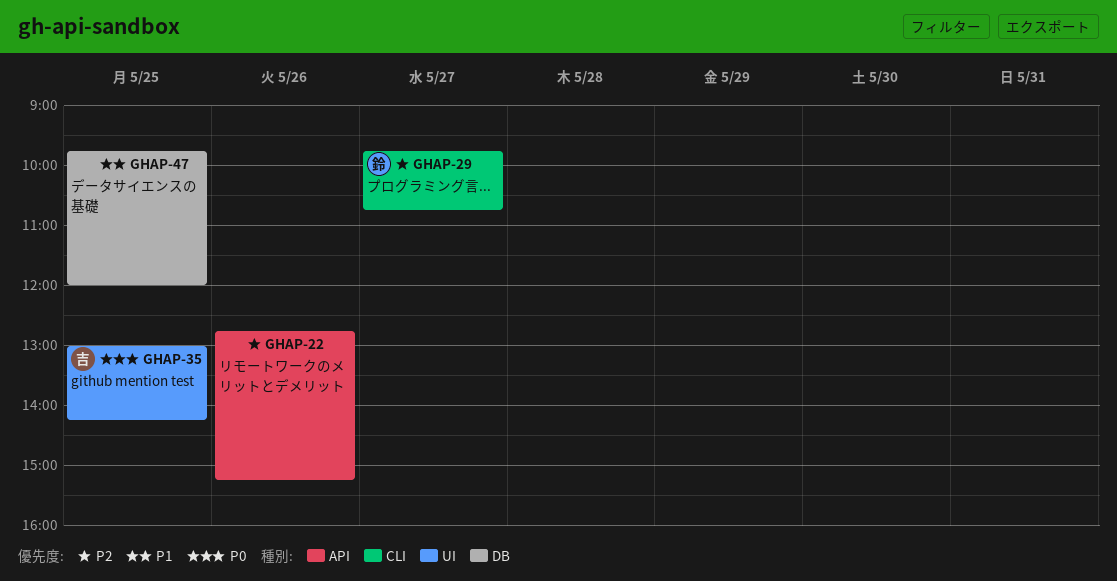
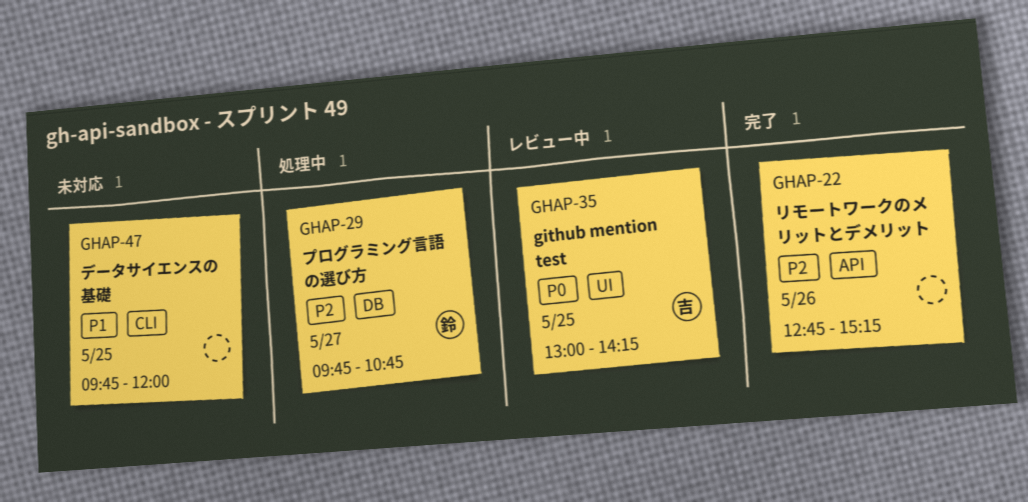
GHAP-29, label: CLI -> DB
GHAP-47, label: DB -> CLI

